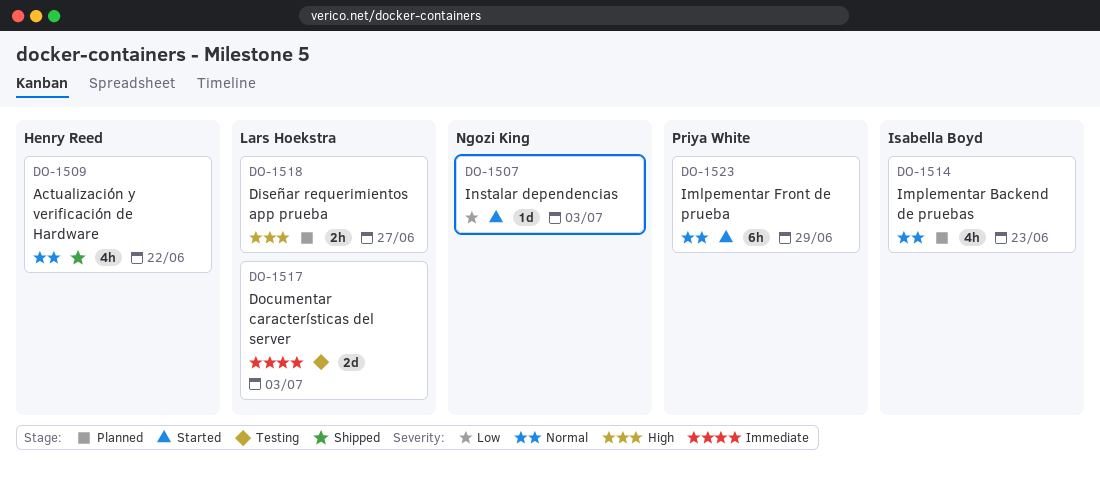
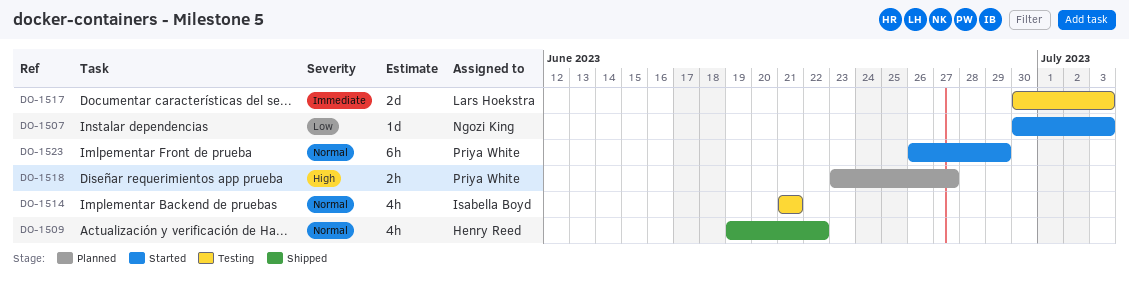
DO-1514, status: Planned -> Testing
DO-1514, due: Jun 23 -> Jun 21
DO-1518, owner: Lars Hoekstra -> Priya White

